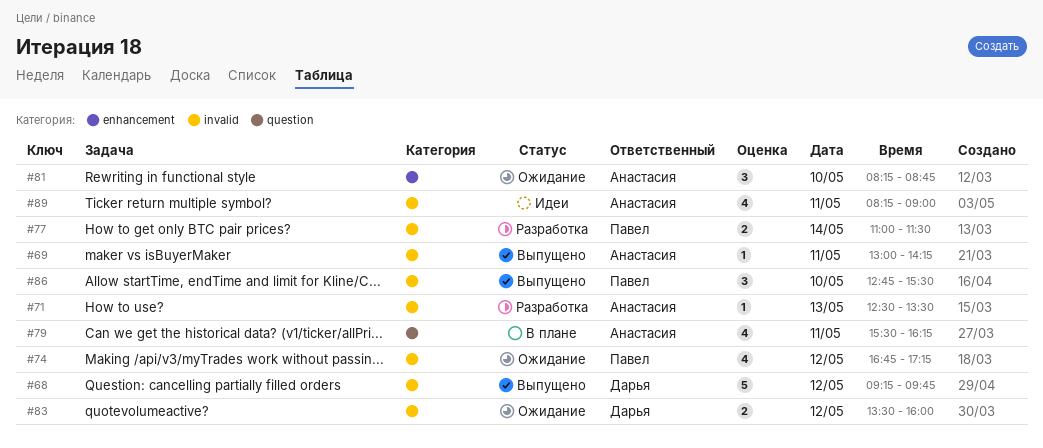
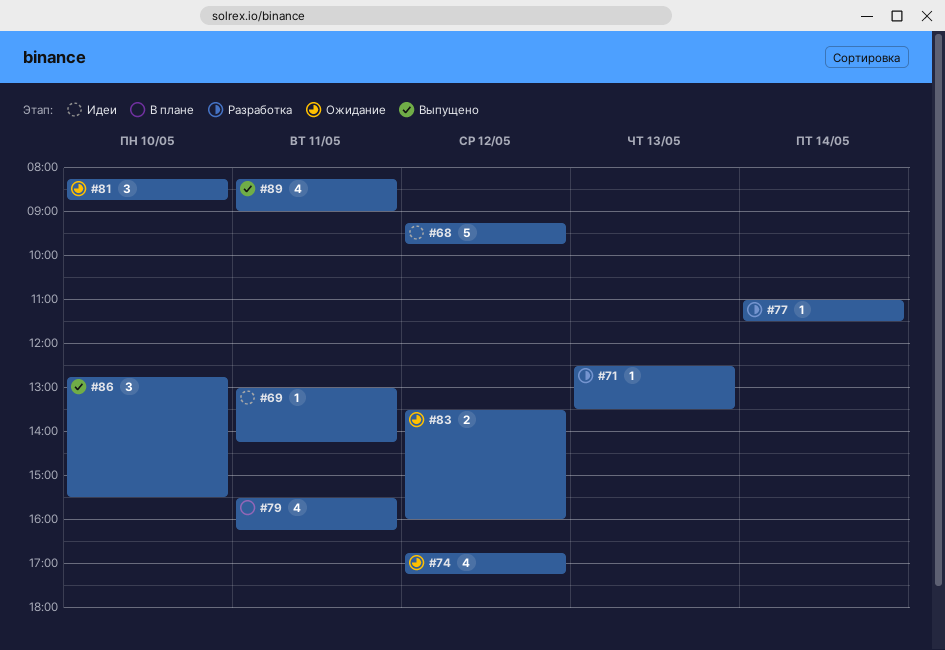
#68, status: Выпущено -> Идеи
#69, status: Выпущено -> Идеи
#77, estimate: 2 -> 1
#89, status: Идеи -> Выпущено

